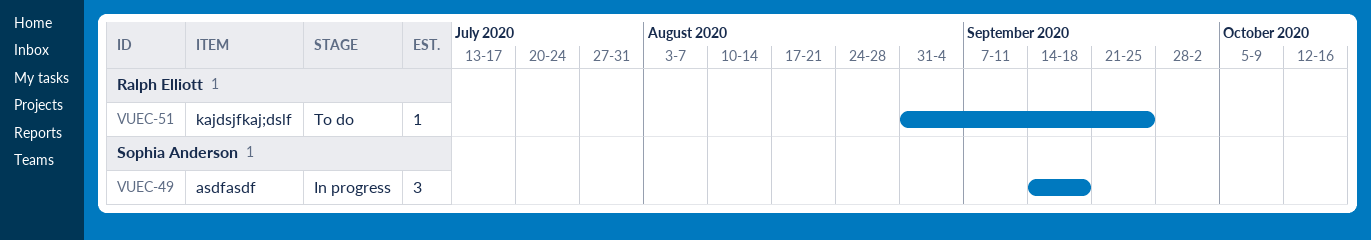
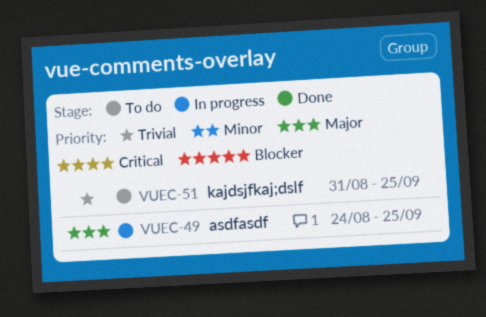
VUEC-49, start: Sep 14 -> Aug 24
VUEC-49, due: Sep 18 -> Sep 25

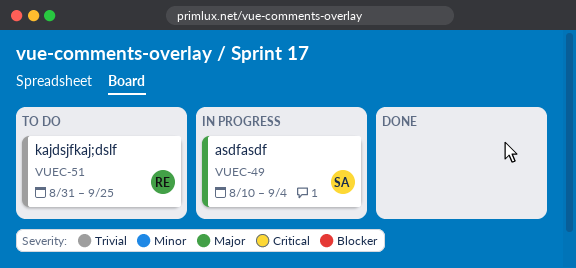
VUEC-49, start: Aug 24 -> Aug 10
VUEC-49, due: Sep 25 -> Sep 4

